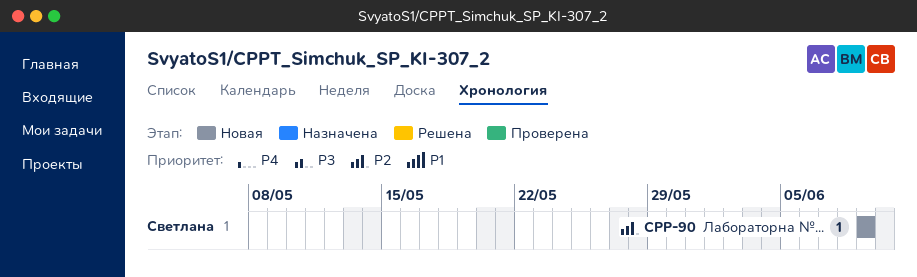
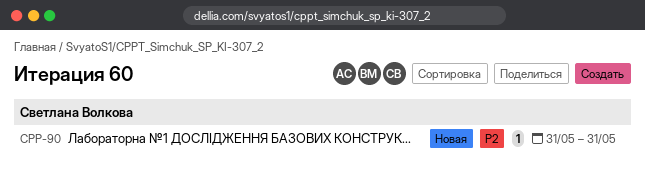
CPP-90, start: Jun 9 -> May 31
CPP-90, due: Jun 9 -> May 31

